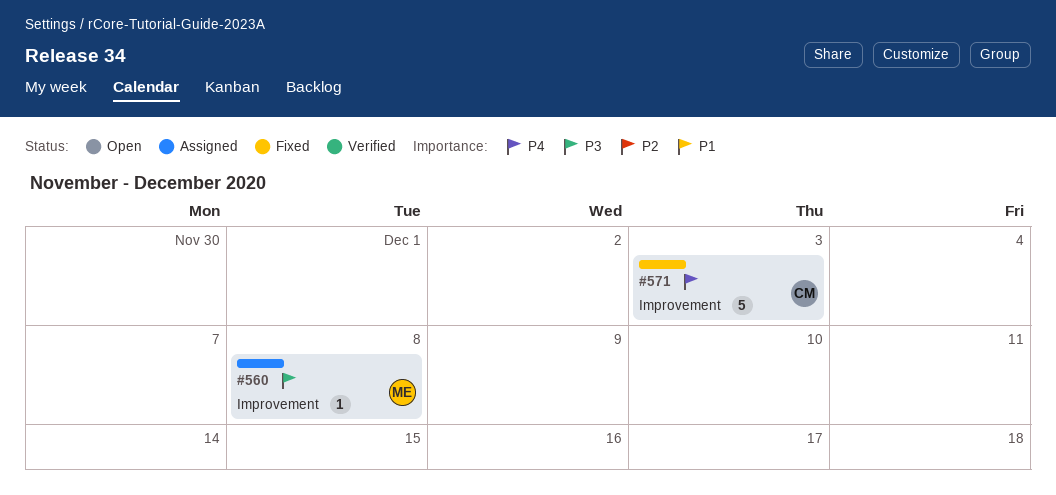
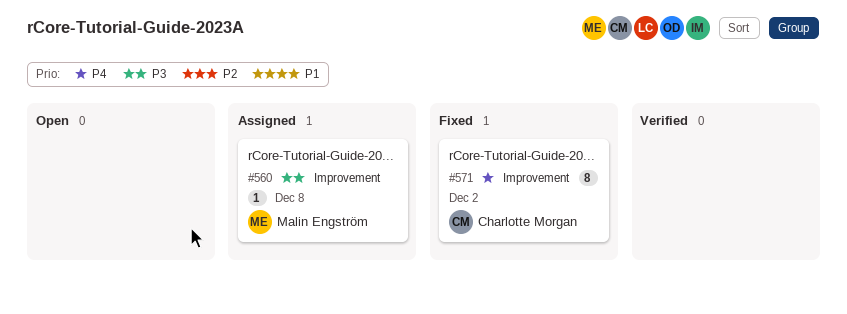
#571, estimate: 5 -> 8
#571, due: Dec 3 -> Dec 2

